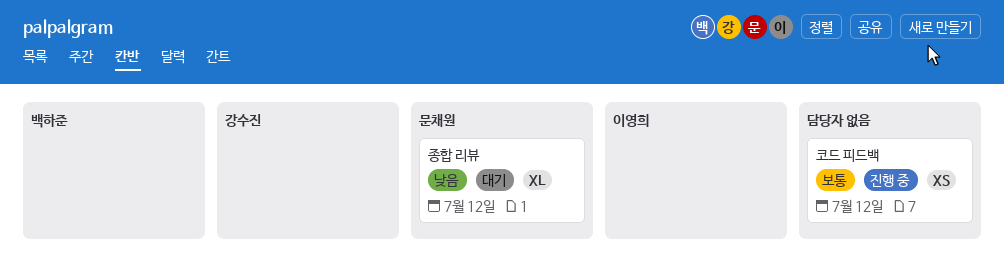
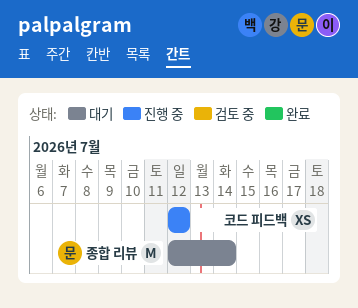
종합 리뷰, estimate: XL -> M
종합 리뷰, due: Jul 12 -> Jul 14

